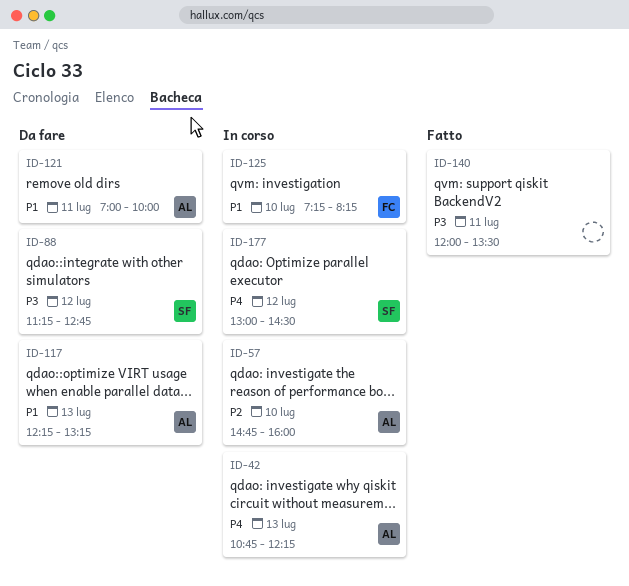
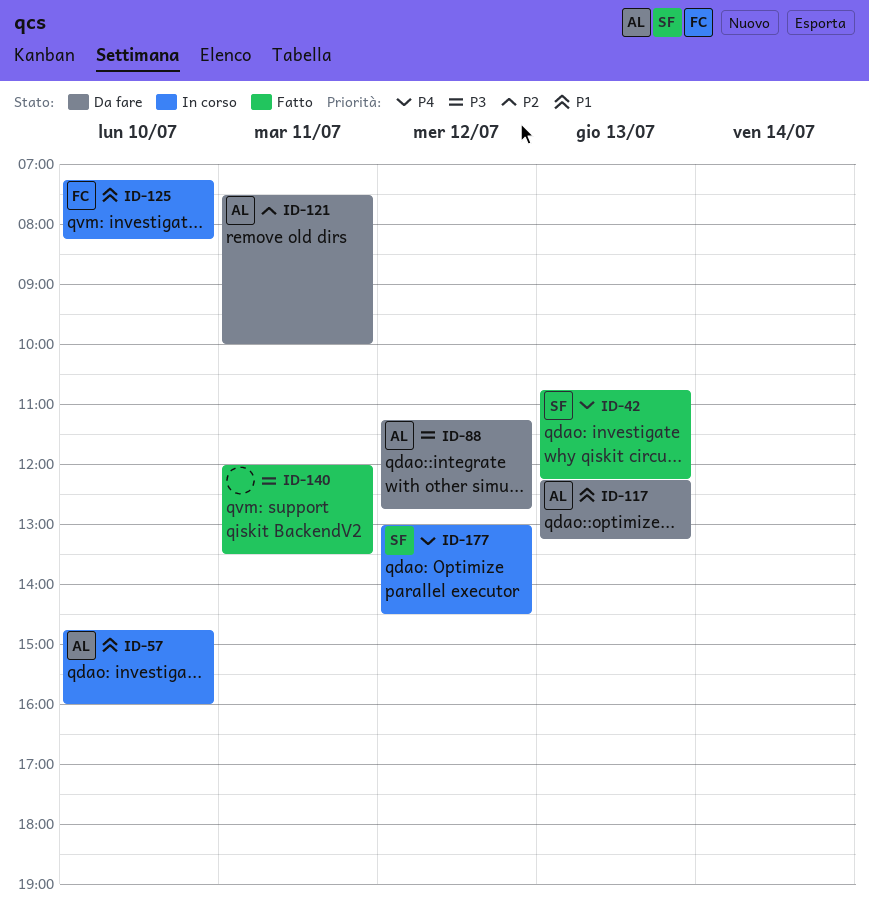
ID-42, status: In corso -> Fatto
ID-42, owner: AL -> SF
ID-57, priority: P2 -> P1
ID-88, owner: SF -> AL
ID-121, priority: P1 -> P2
ID-121, begins: 07:00 -> 07:30

